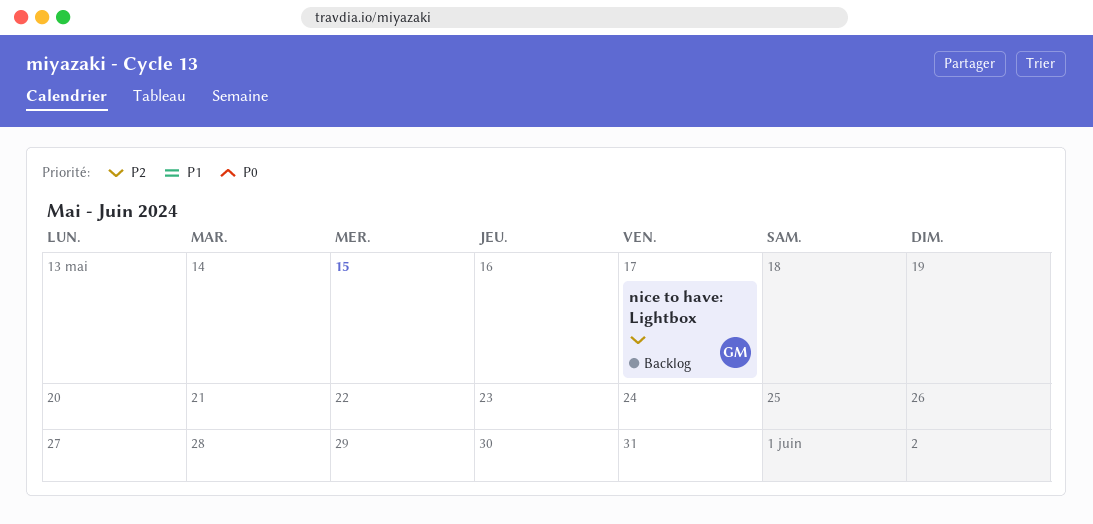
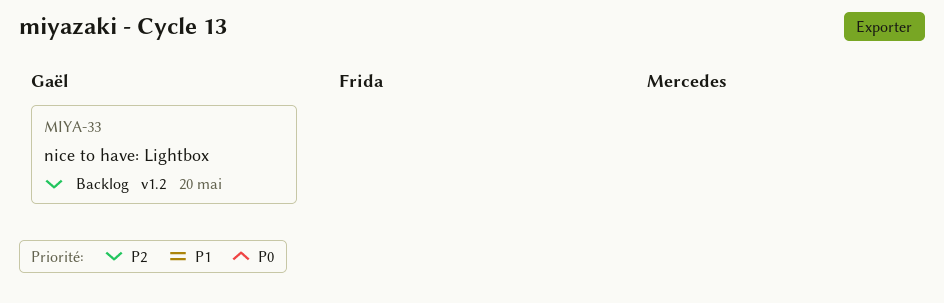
nice to have: Lightbox, due: May 17 -> May 20

